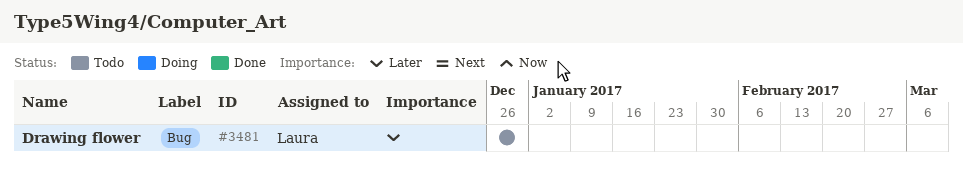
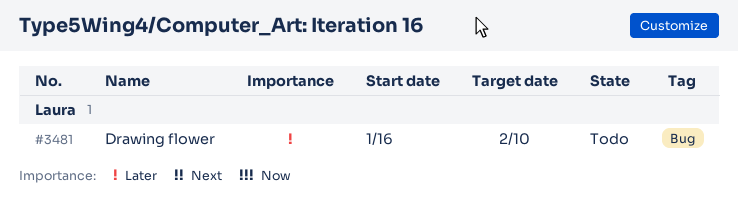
#3481, start: Dec 26 -> Jan 16
#3481, due: Dec 30 -> Feb 10

